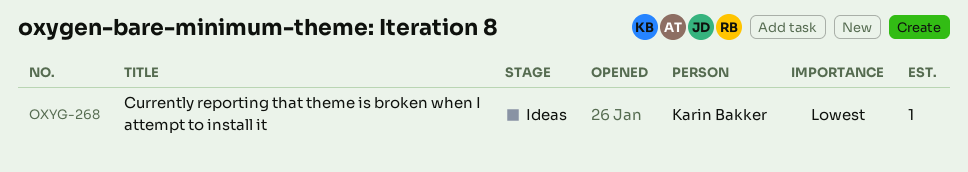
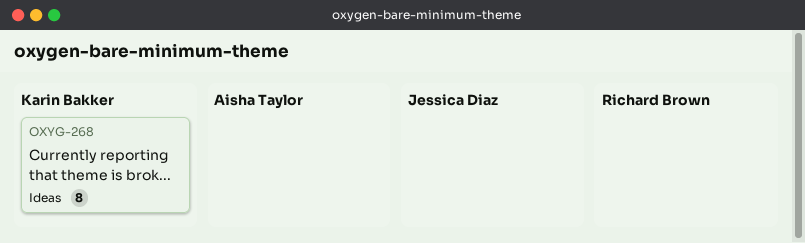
OXYG-268, estimate: 1 -> 8

